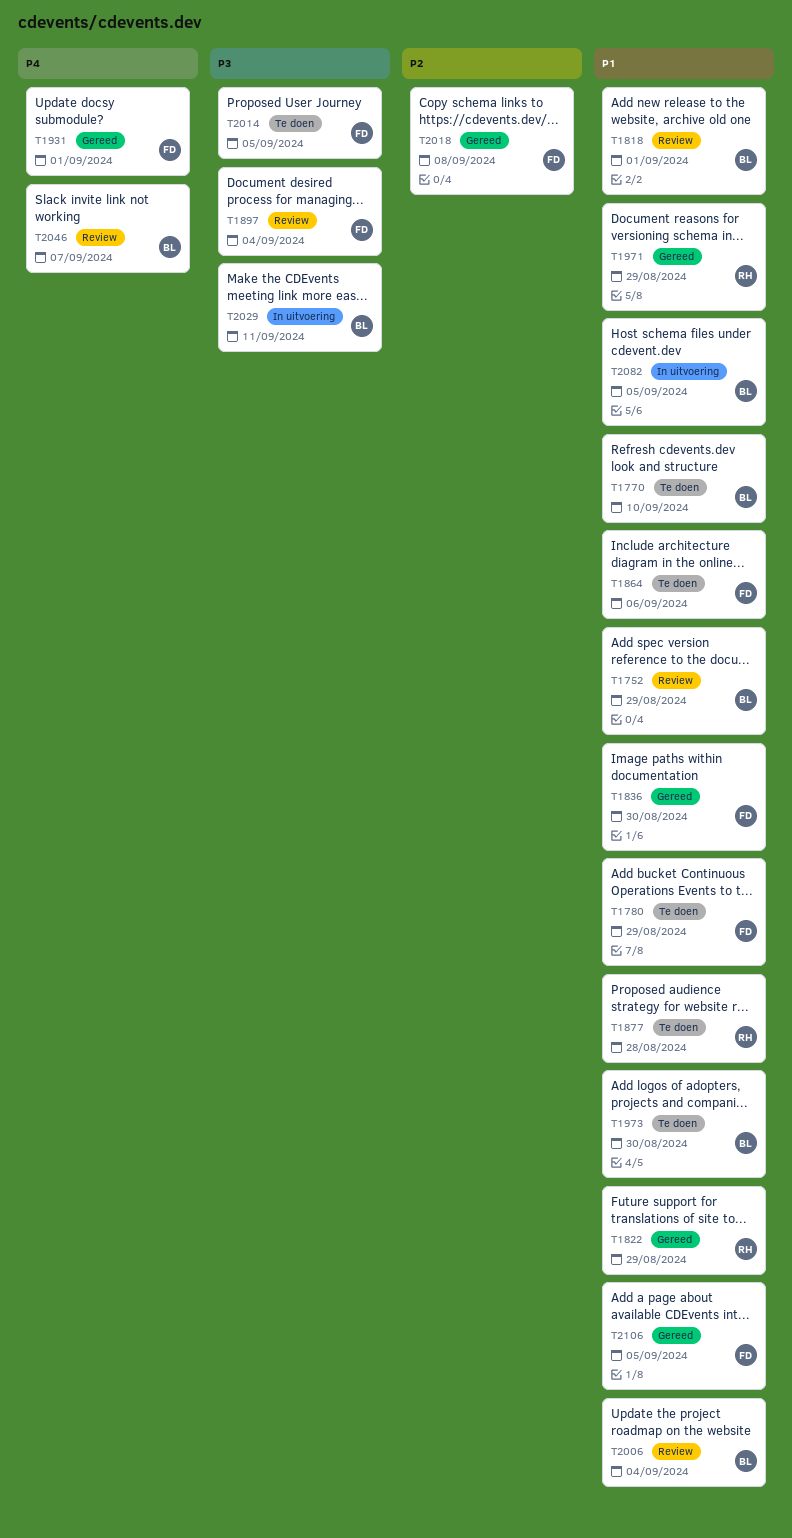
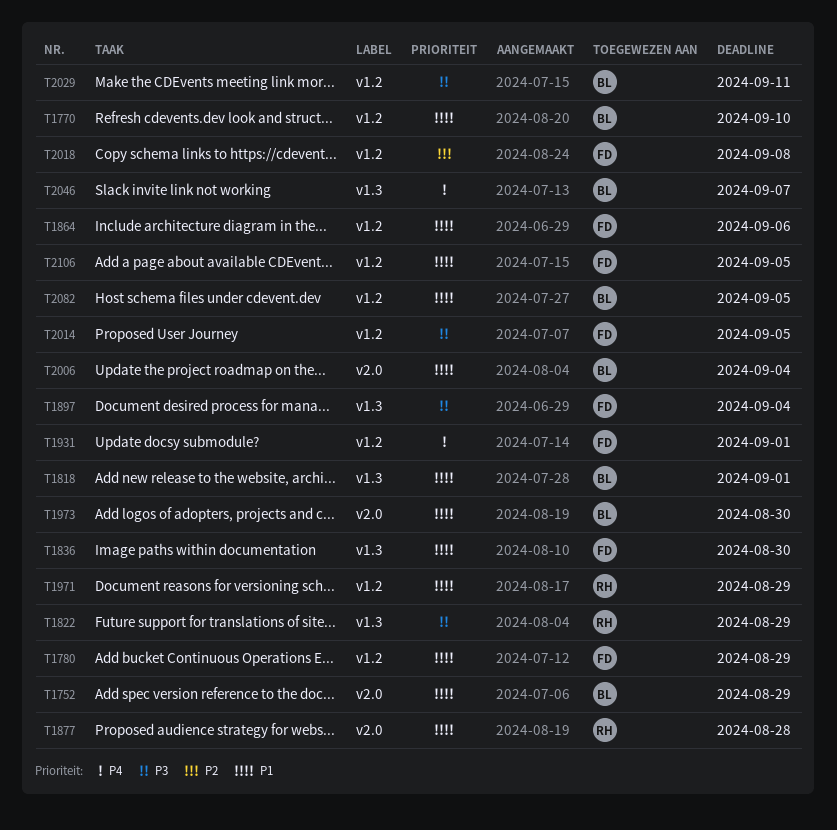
T1822, priority: P1 -> P3

